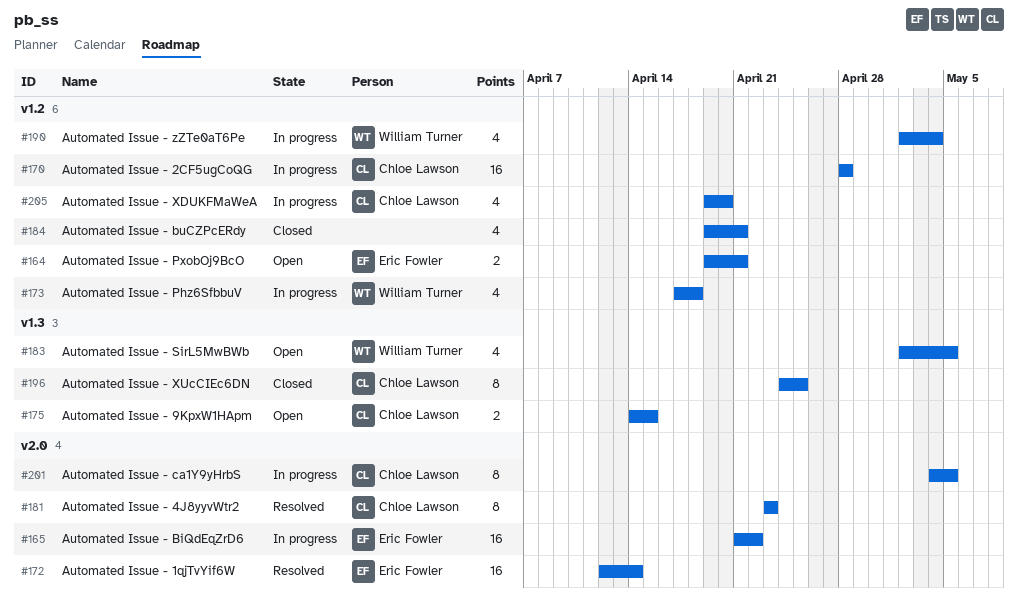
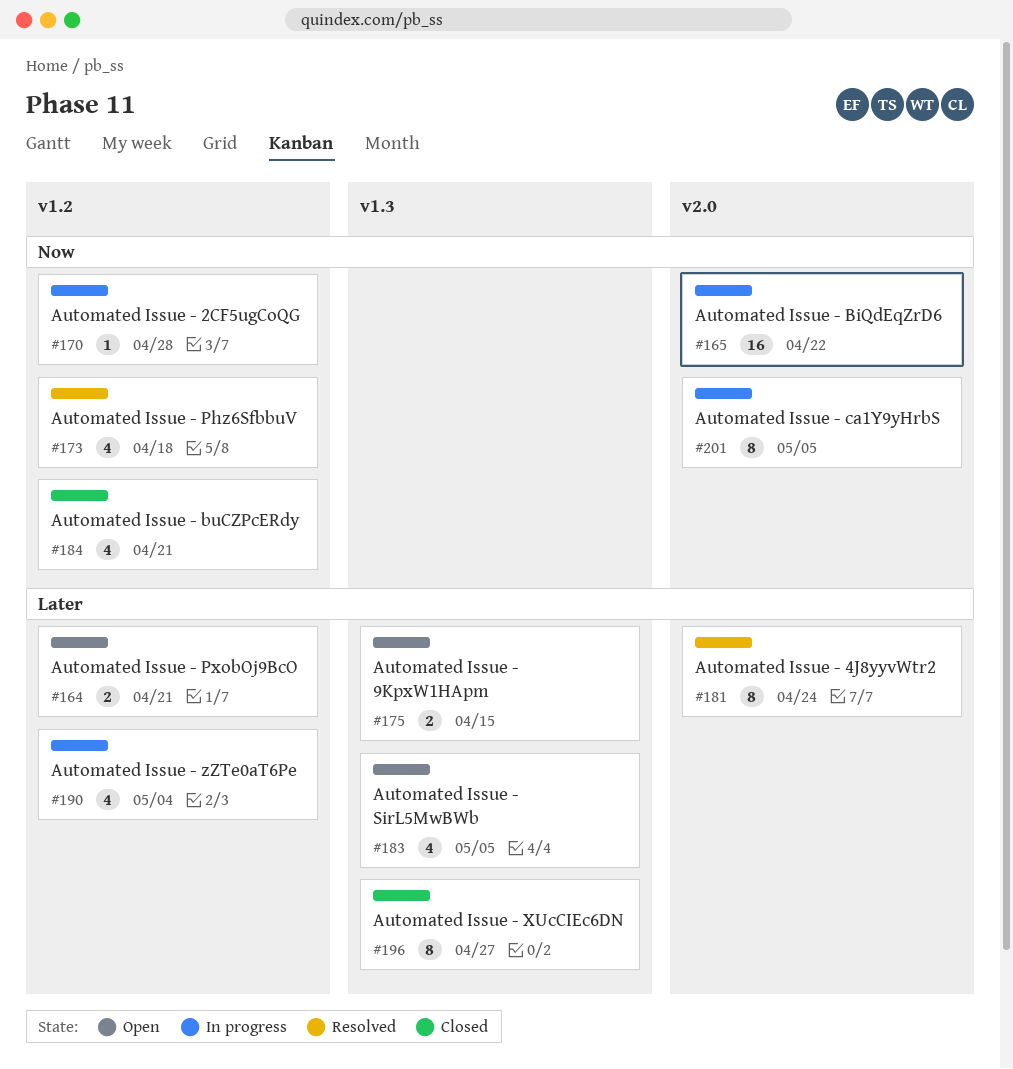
#170, estimate: 16 -> 1
#172: present -> none
#173, status: In progress -> Resolved
#181, due: Apr 23 -> Apr 24
#196, due: Apr 25 -> Apr 27
#205: present -> none

